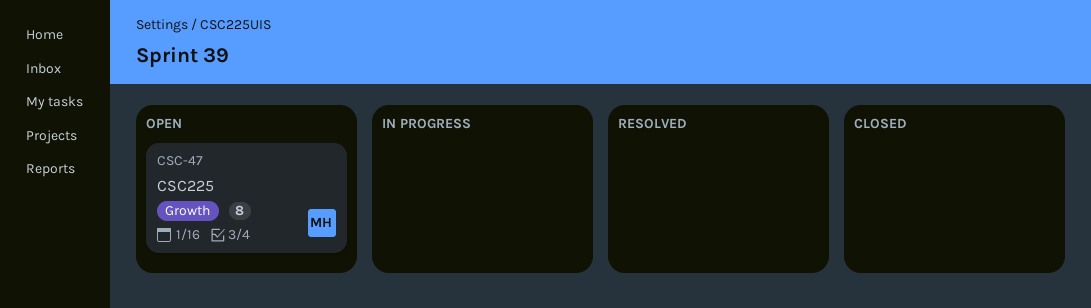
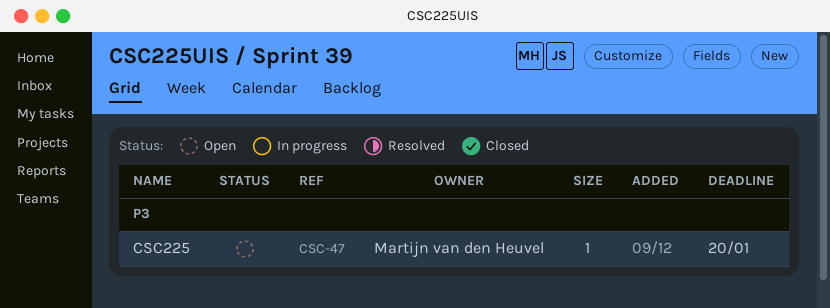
CSC-47, estimate: 8 -> 1
CSC-47, due: Jan 16 -> Jan 20

